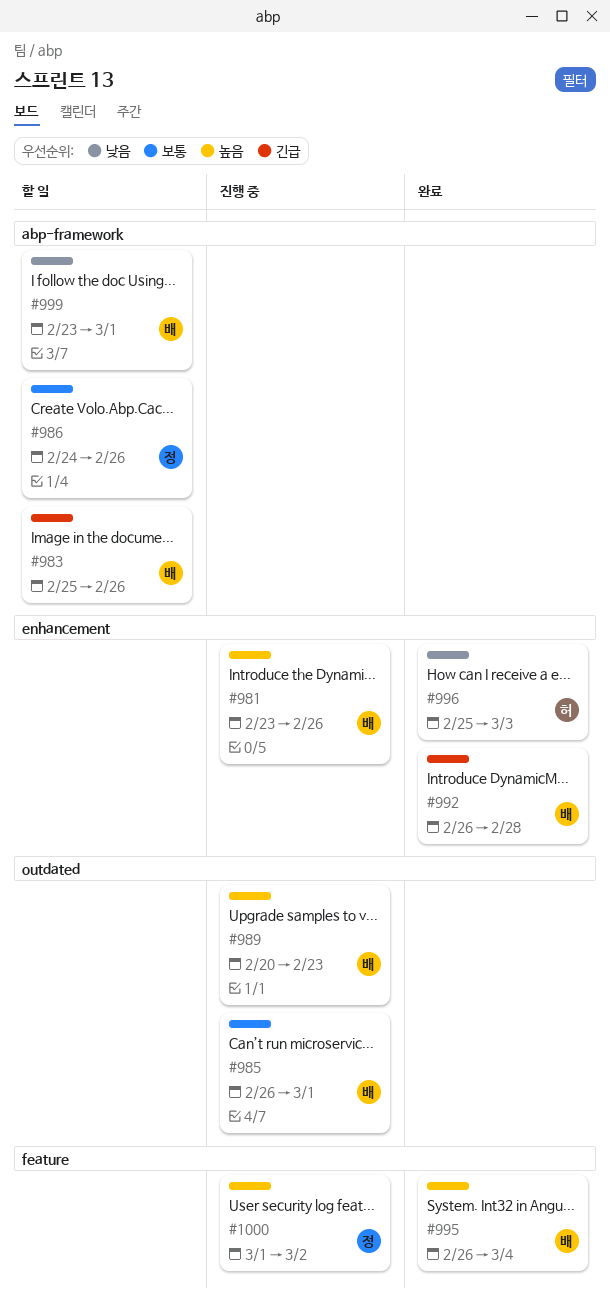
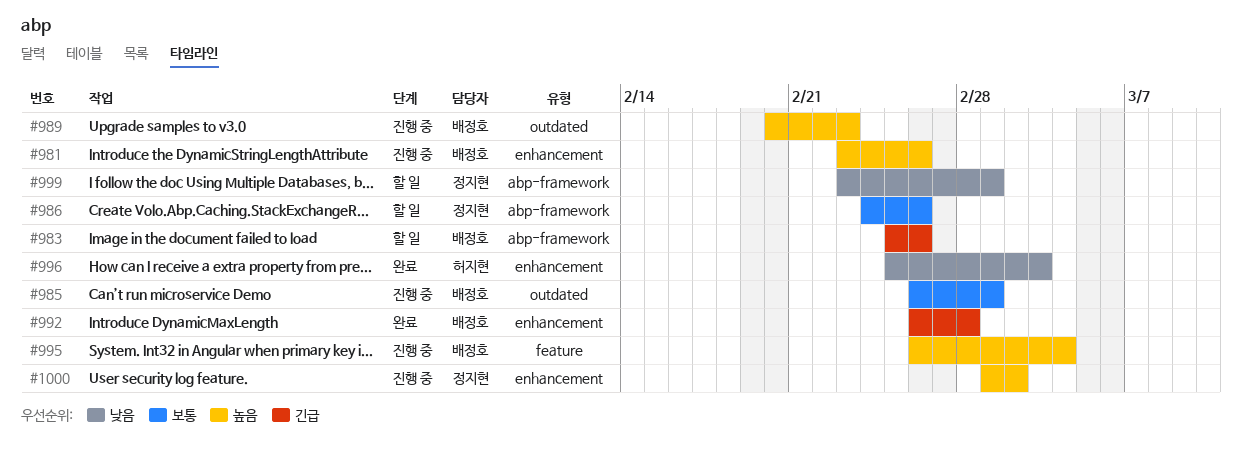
#995, status: 완료 -> 진행 중
#999, owner: 배정호 -> 정지현
#1000, label: feature -> enhancement

